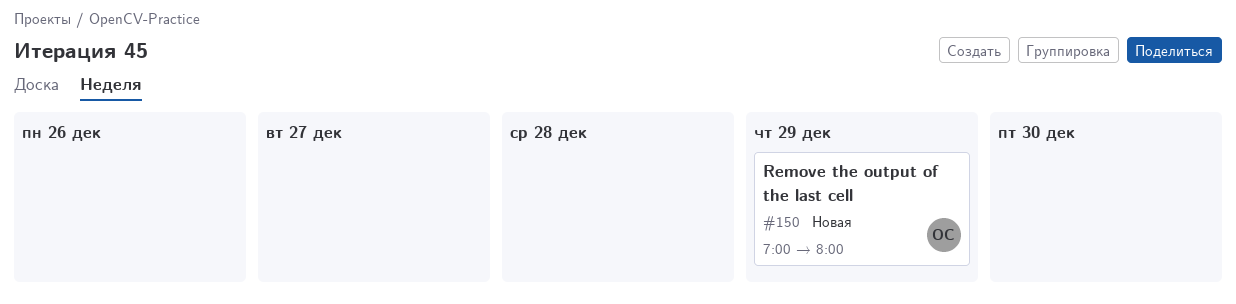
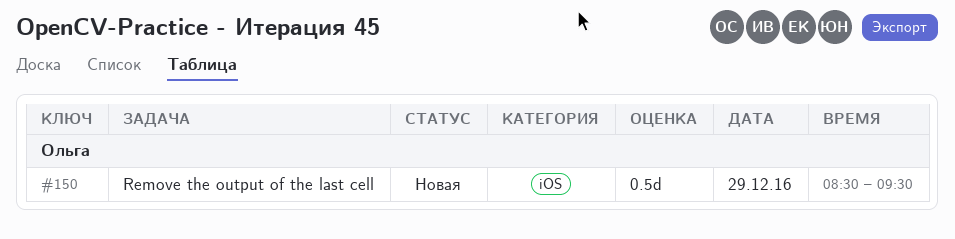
#150, begins: 07:00 -> 08:30
#150, ends: 08:00 -> 09:30

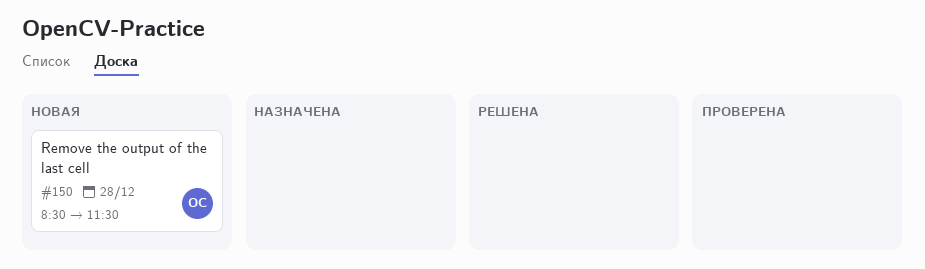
#150, day: Dec 29 -> Dec 28
#150, ends: 09:30 -> 11:30

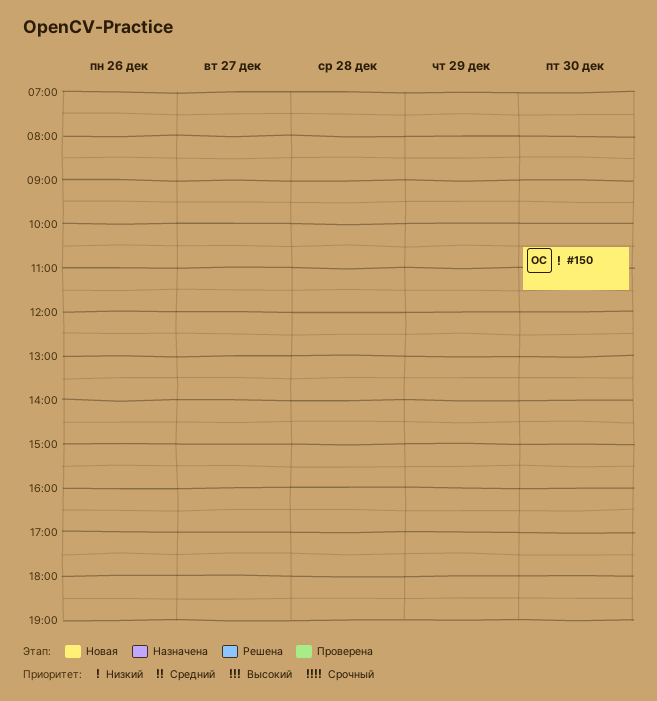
#150, day: Dec 28 -> Dec 30
#150, begins: 08:30 -> 10:30

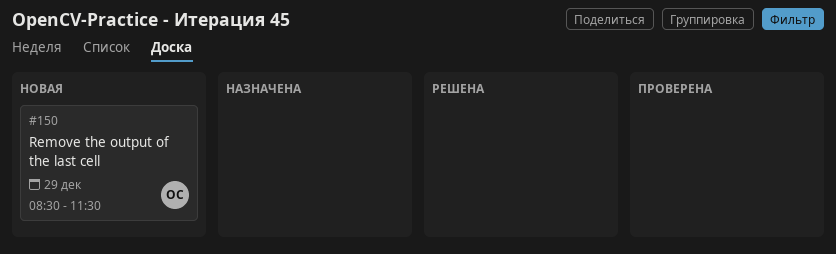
#150, day: Dec 30 -> Dec 29
#150, begins: 10:30 -> 08:30

